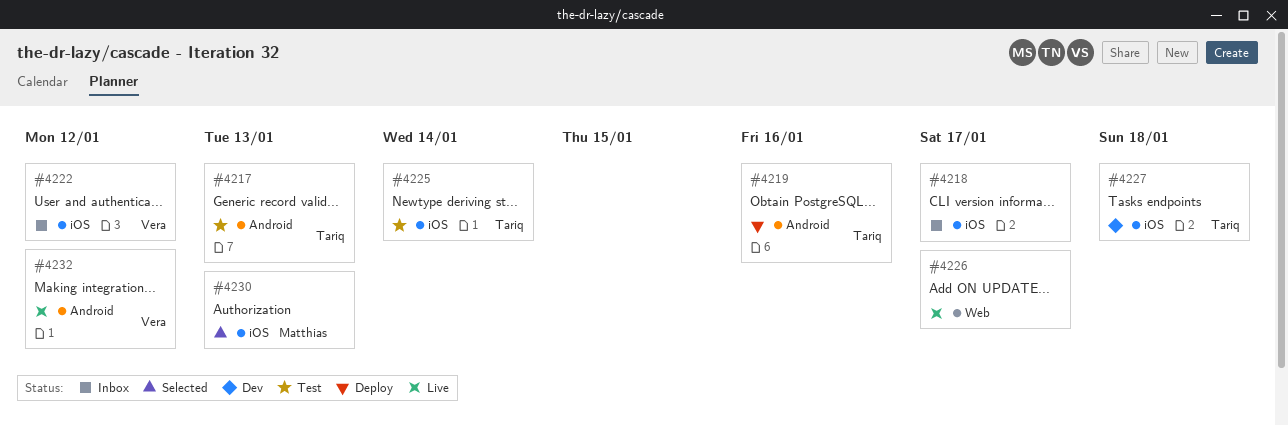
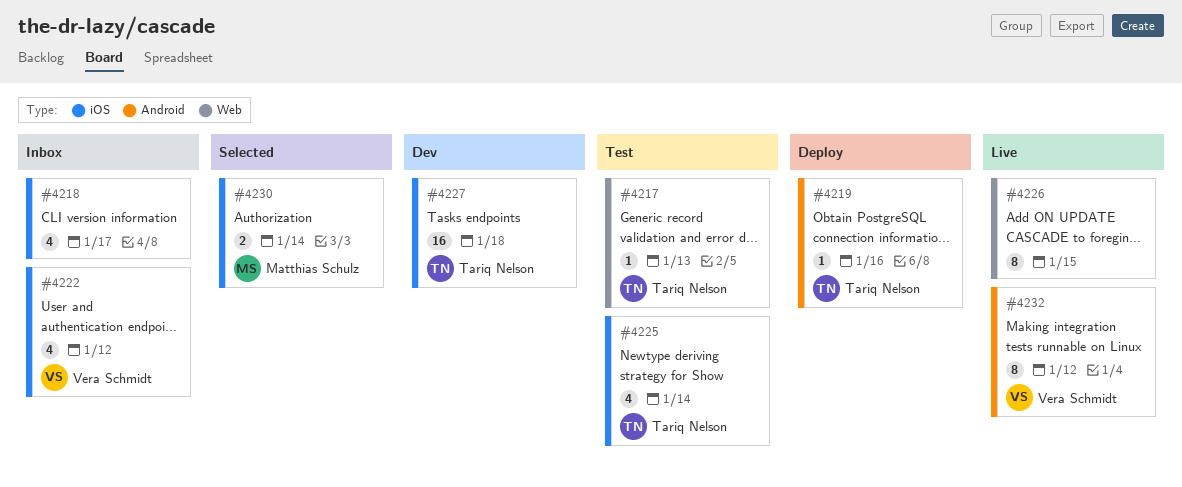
#4217, label: Android -> Web
#4226, due: Jan 17 -> Jan 15
#4230, due: Jan 13 -> Jan 14

